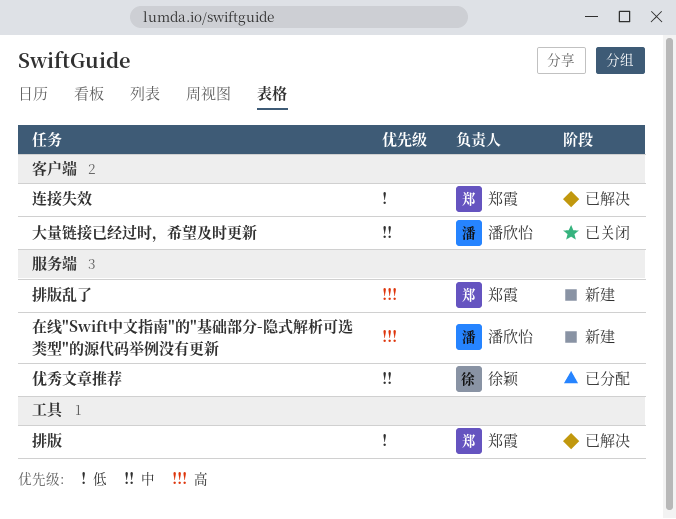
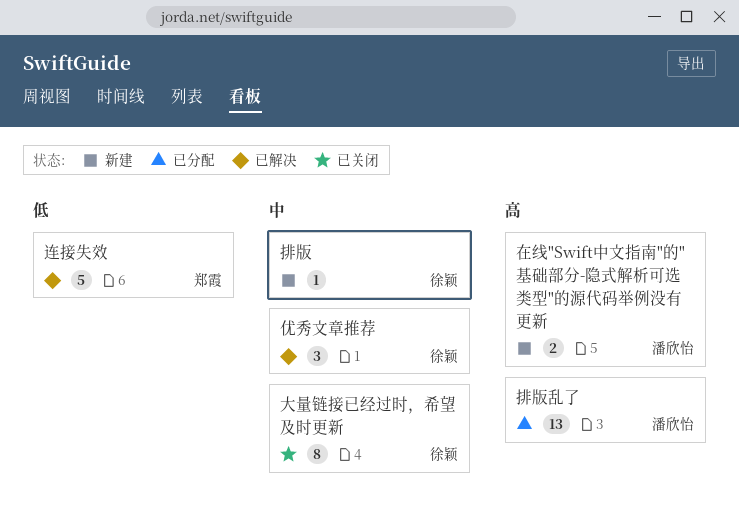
优秀文章推荐, status: 已分配 -> 已解决
大量链接已经过时，希望及时更新, owner: 潘欣怡 -> 徐颖
排版, status: 已解决 -> 新建
排版, owner: 郑霞 -> 徐颖
排版, priority: 低 -> 中
排版乱了, status: 新建 -> 已分配
排版乱了, owner: 郑霞 -> 潘欣怡

